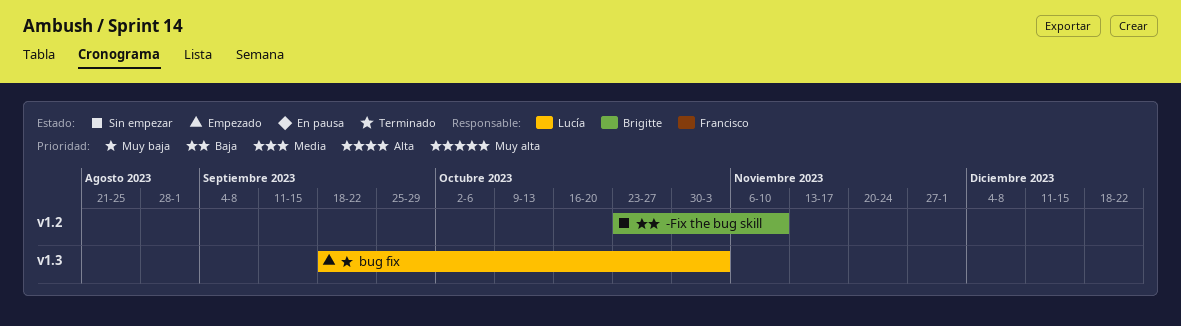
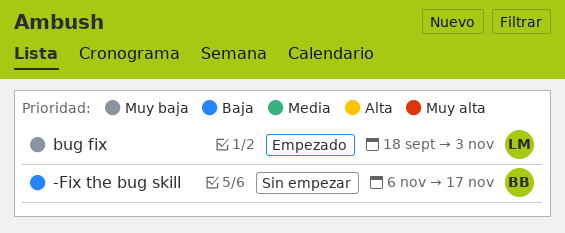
-Fix the bug skill, start: Oct 23 -> Nov 6
-Fix the bug skill, due: Nov 10 -> Nov 17

